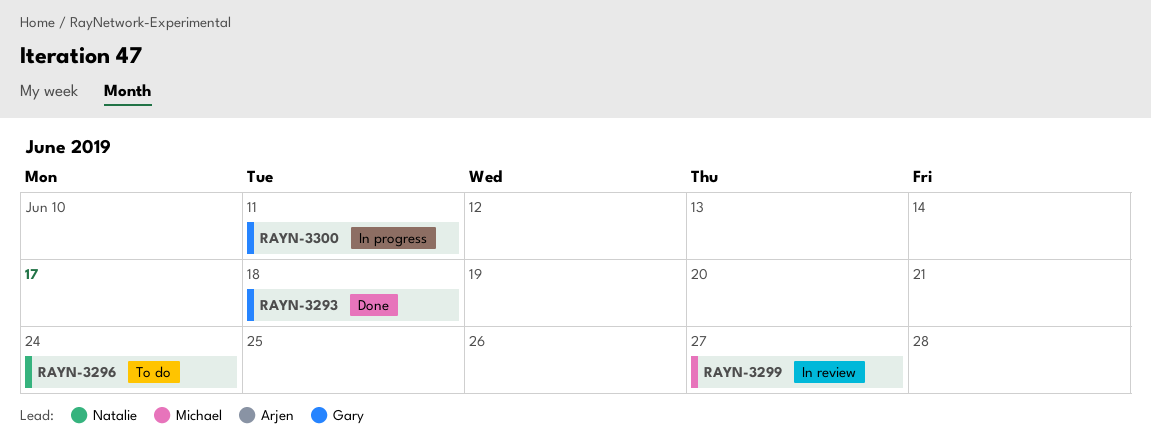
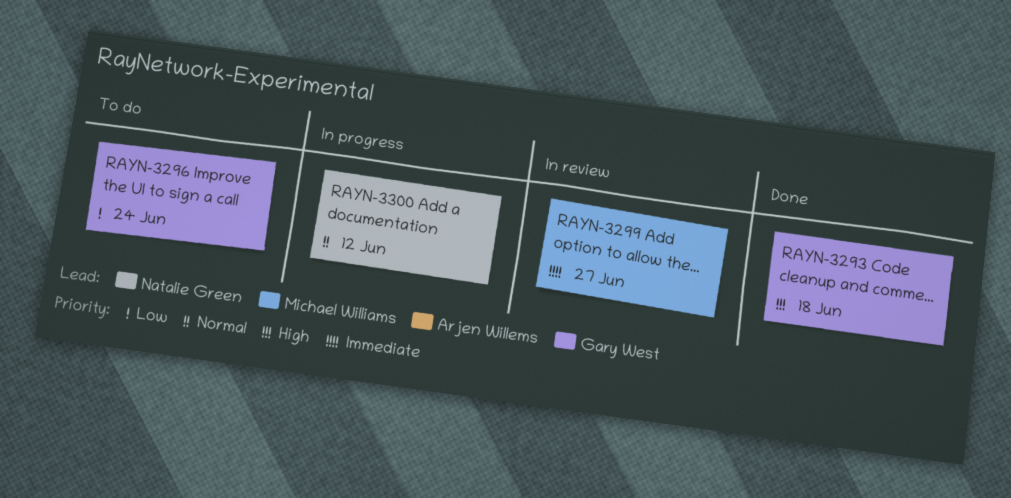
RAYN-3296, owner: Natalie Green -> Gary West
RAYN-3300, owner: Gary West -> Natalie Green
RAYN-3300, due: Jun 11 -> Jun 12

